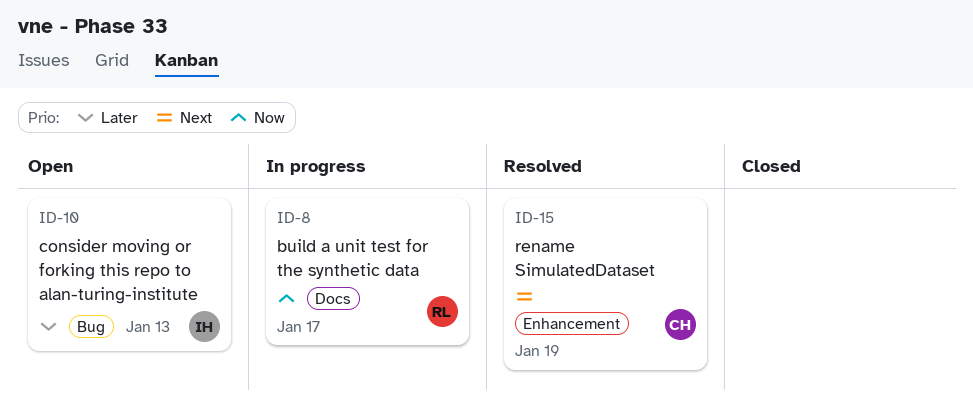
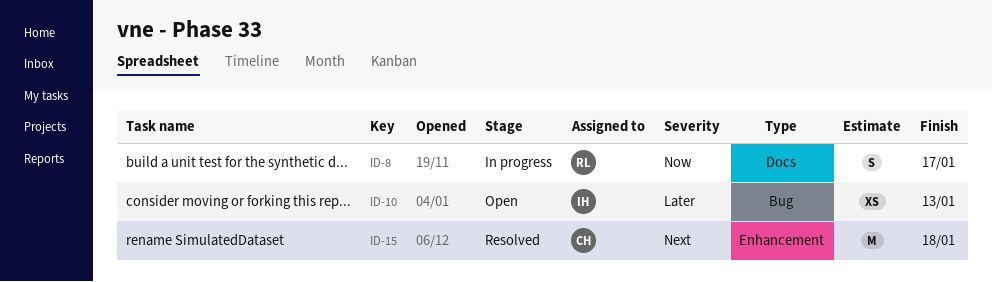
ID-15, due: Jan 19 -> Jan 18

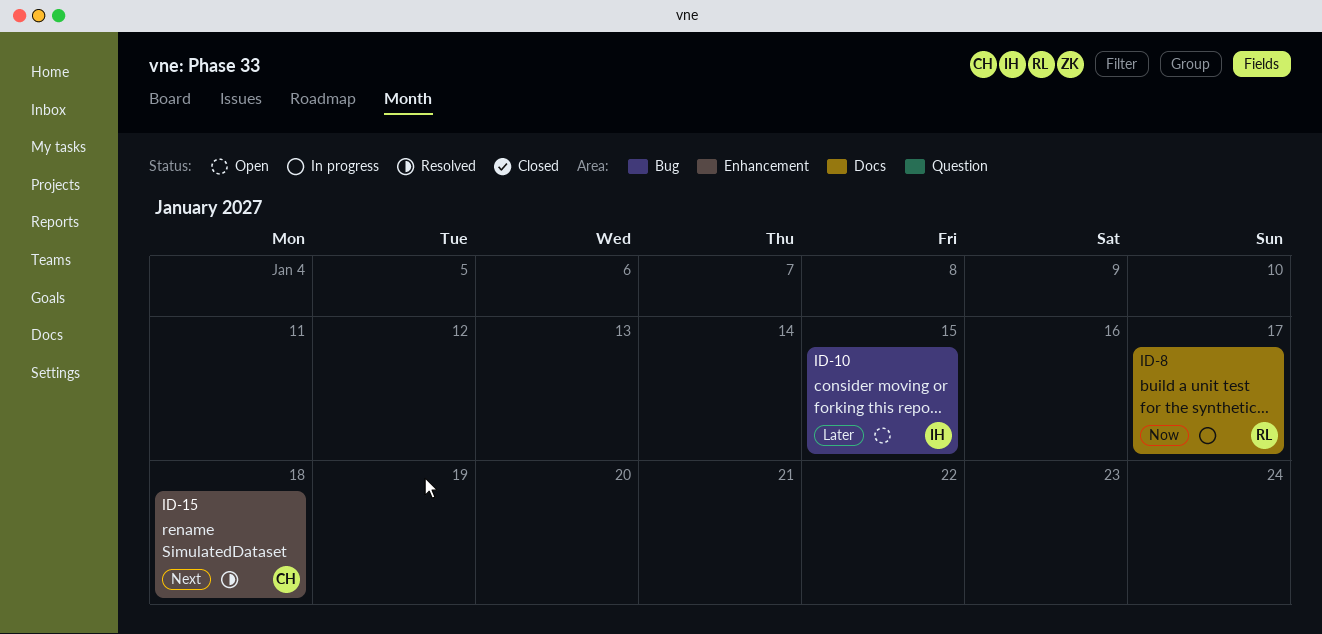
ID-10, due: Jan 13 -> Jan 15

